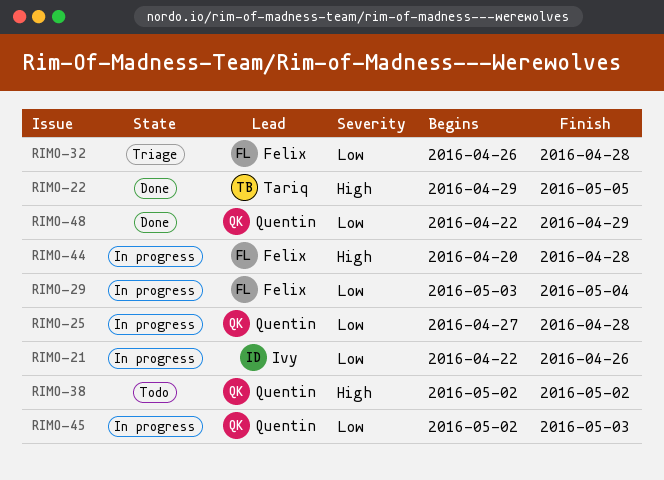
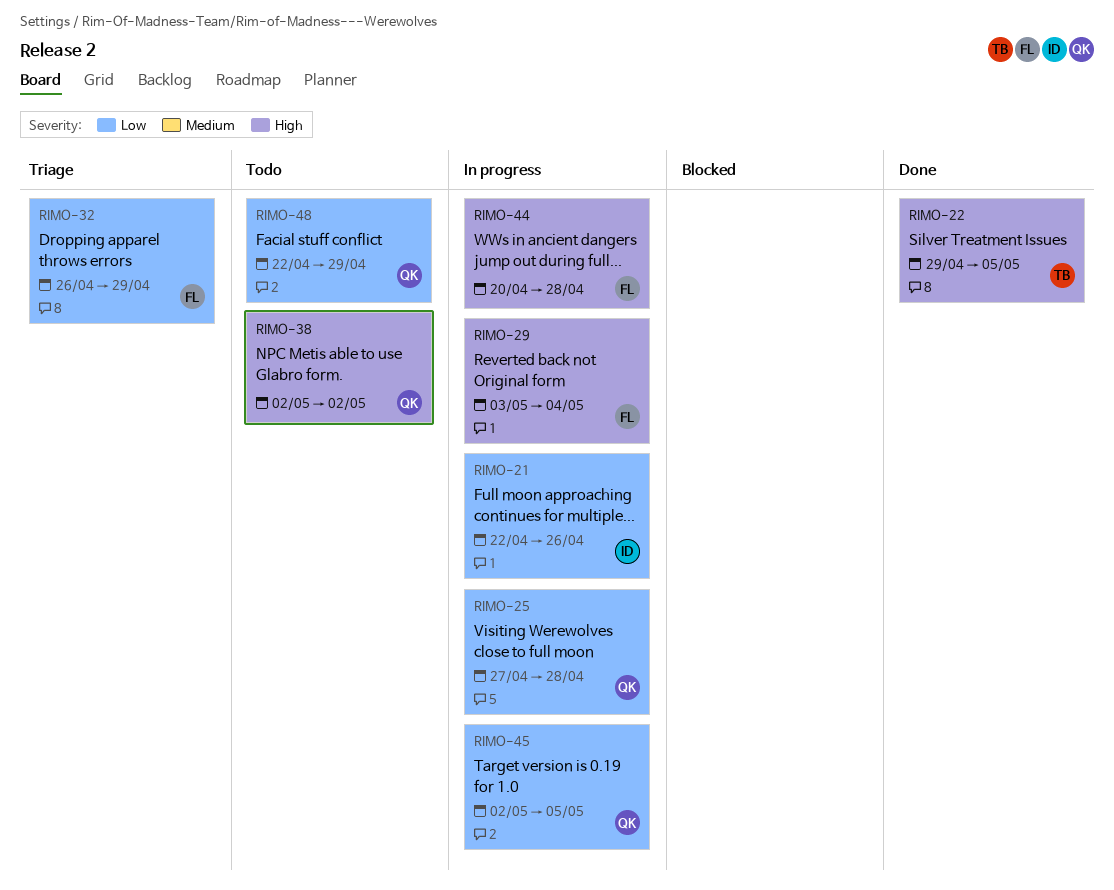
RIMO-29, priority: Low -> High
RIMO-32, due: Apr 28 -> Apr 29
RIMO-45, due: May 3 -> May 5
RIMO-48, status: Done -> Todo

